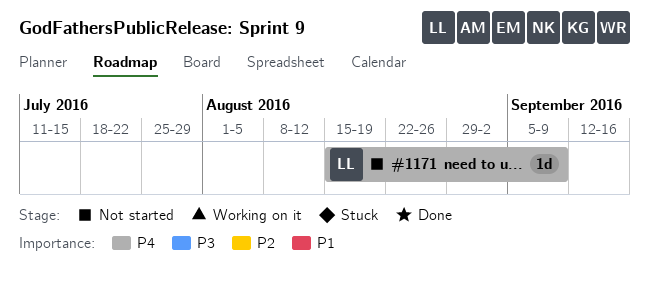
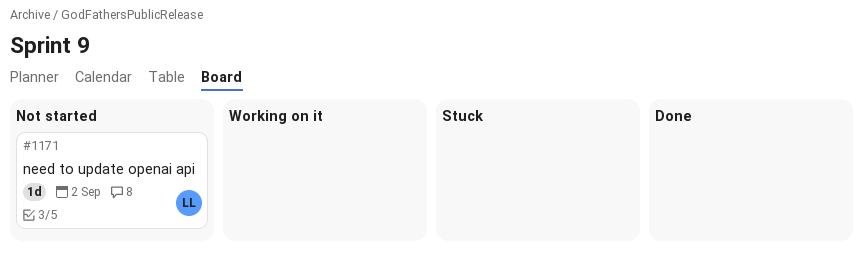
#1171, due: Sep 9 -> Sep 2

